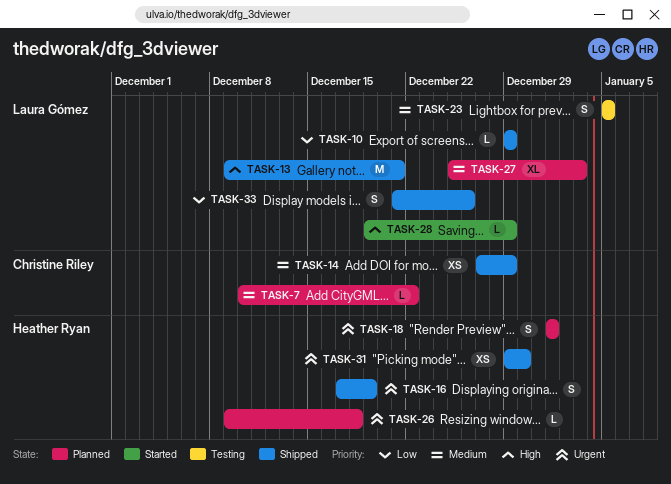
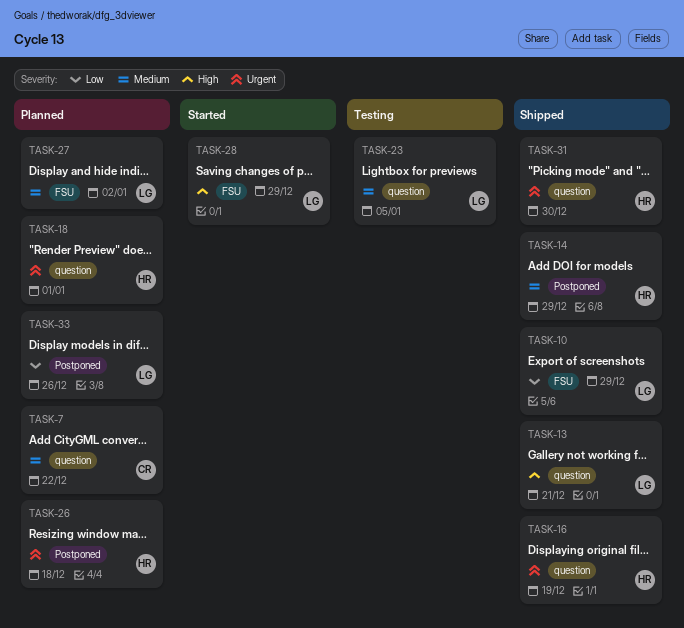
TASK-14, owner: Christine Riley -> Heather Ryan
TASK-27, due: Jan 3 -> Jan 2
TASK-33, status: Shipped -> Planned

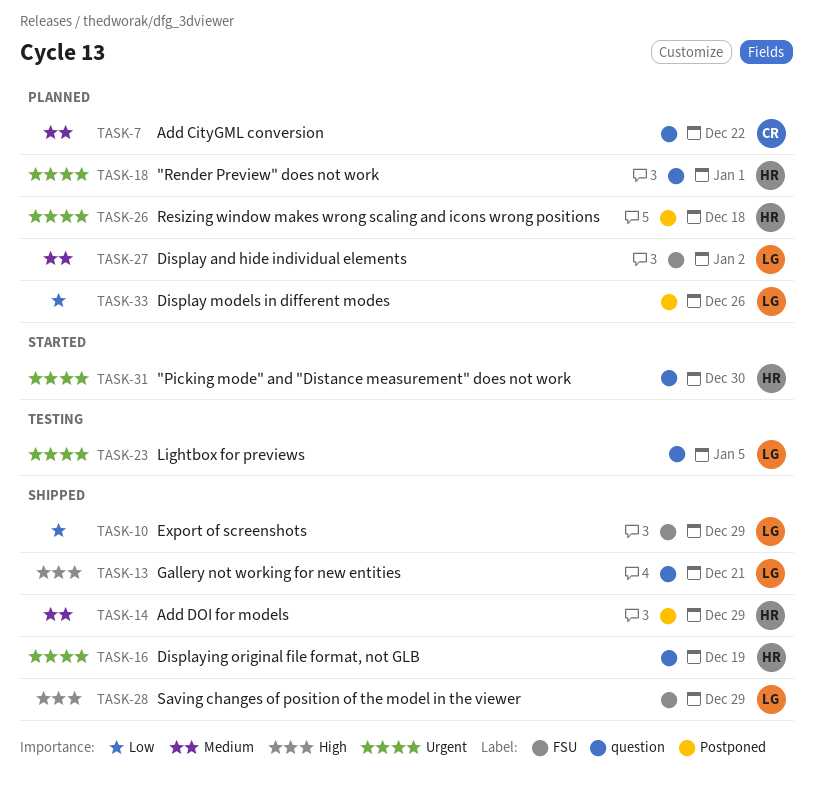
TASK-23, priority: Medium -> Urgent
TASK-28, status: Started -> Shipped
TASK-31, status: Shipped -> Started

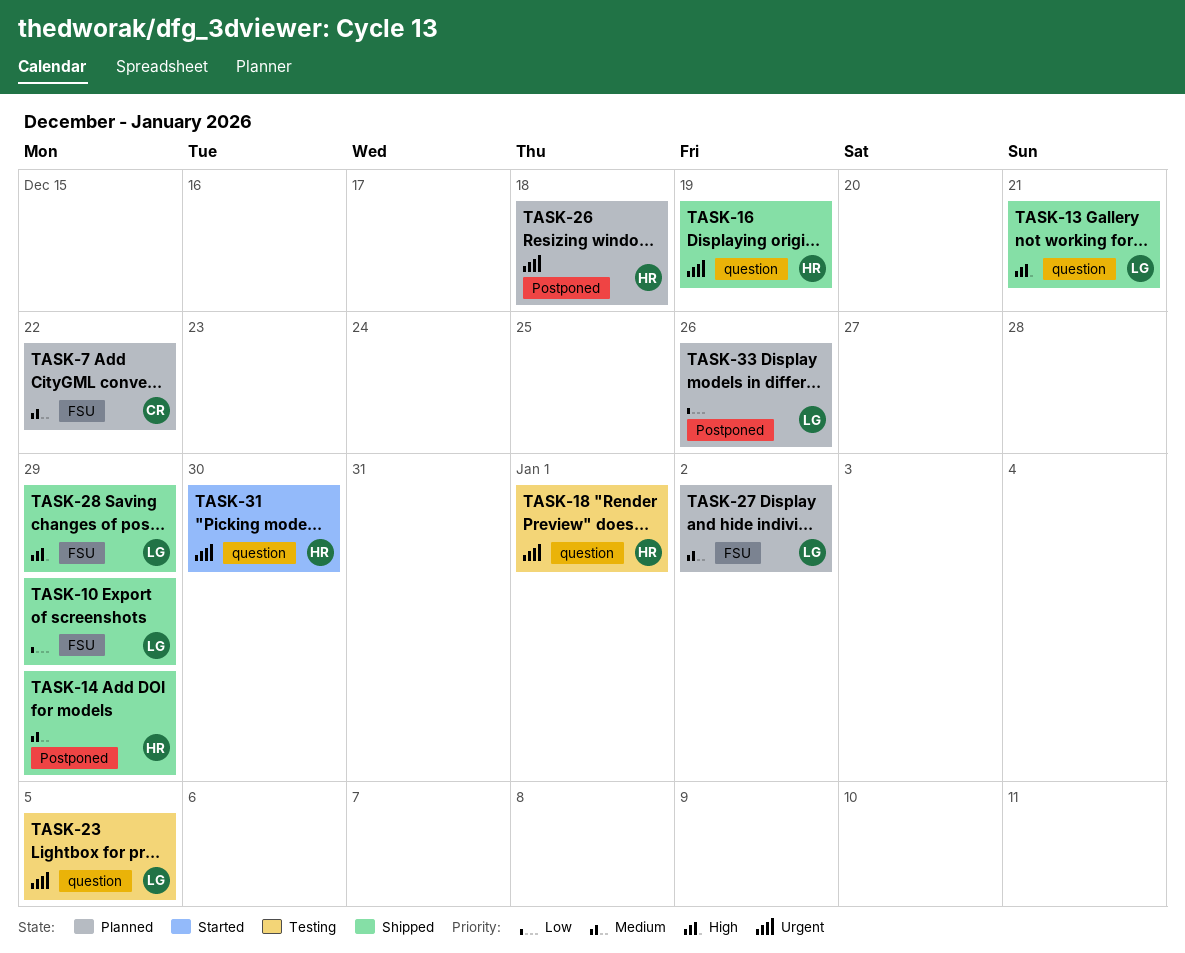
TASK-7, label: question -> FSU
TASK-18, status: Planned -> Testing

